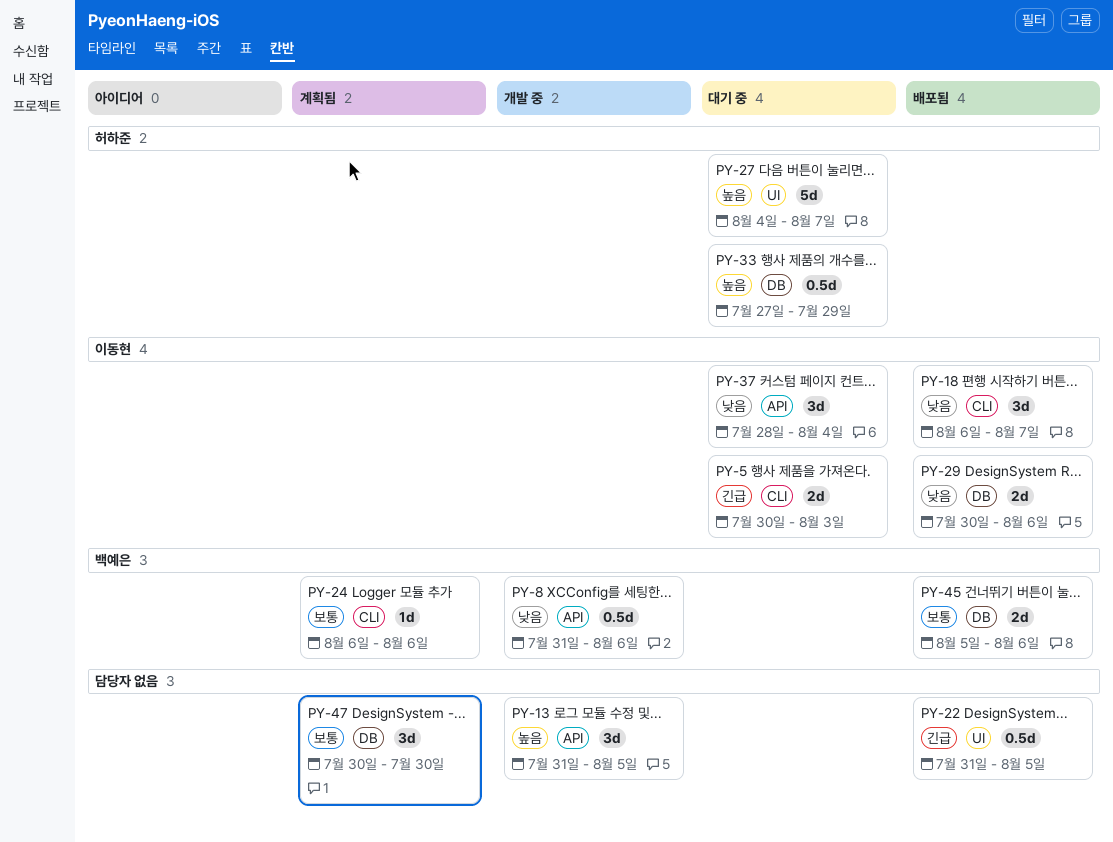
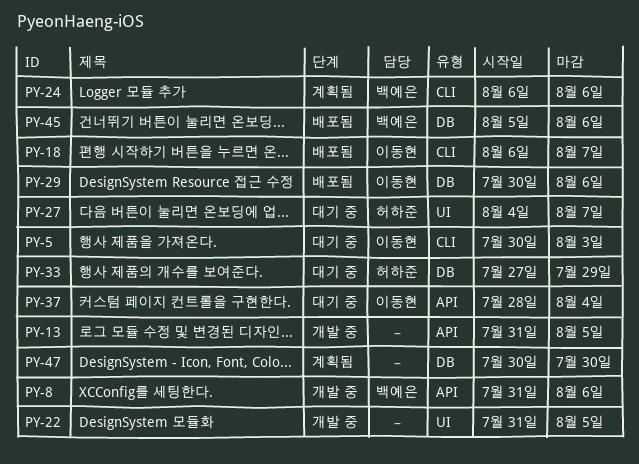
PY-22, status: 배포됨 -> 개발 중

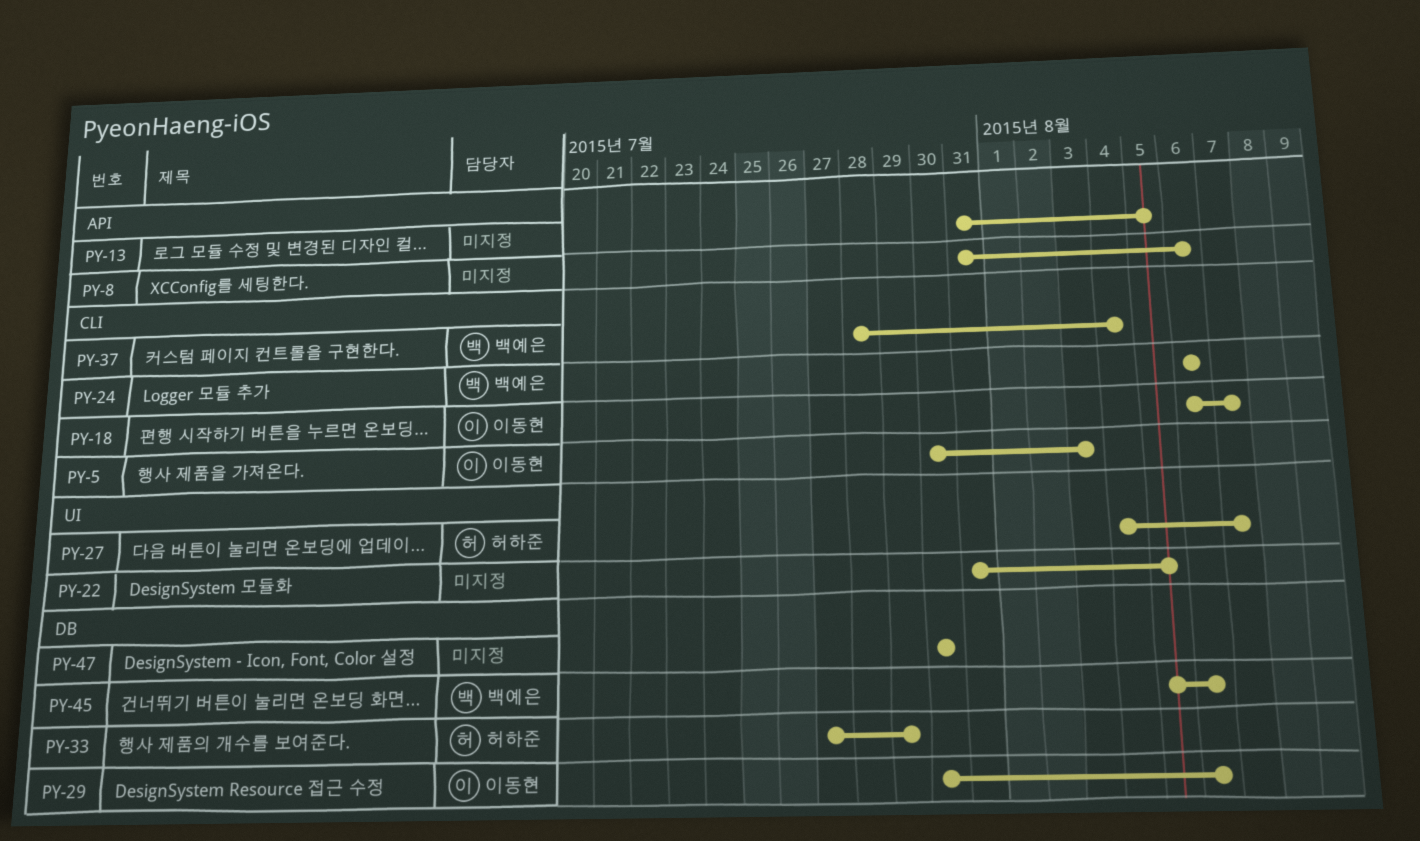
PY-8, owner: 백예은 -> none
PY-37, owner: 이동현 -> 백예은
PY-37, label: API -> CLI

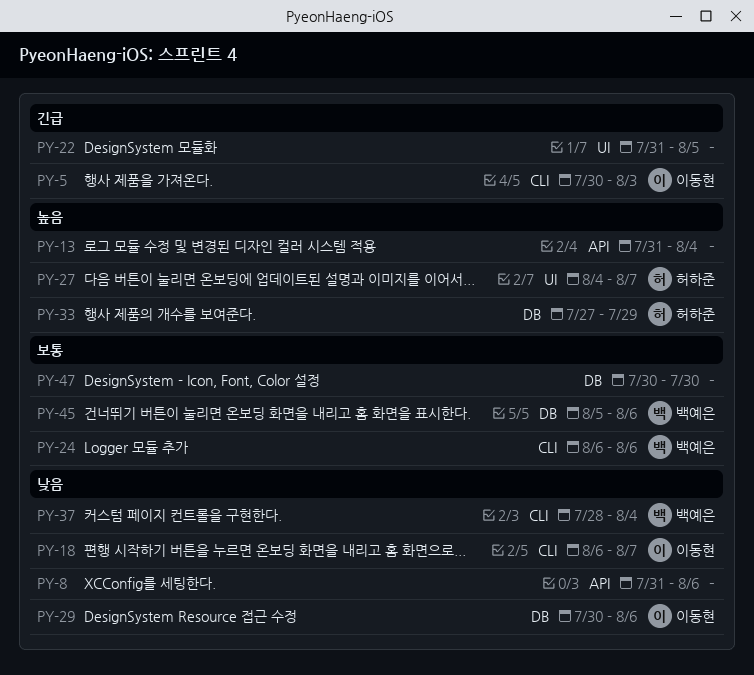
PY-13, due: Aug 5 -> Aug 4

